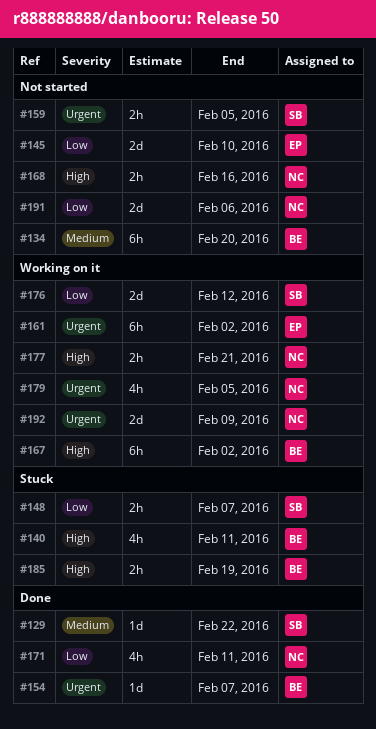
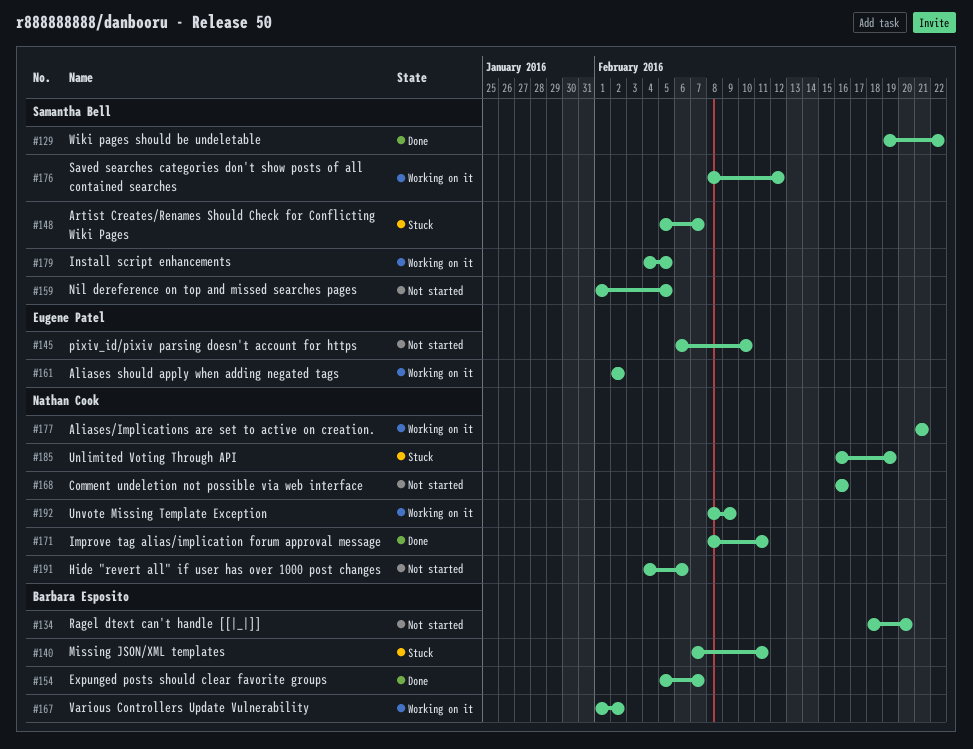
#179, owner: Nathan Cook -> Samantha Bell
#185, owner: Barbara Esposito -> Nathan Cook

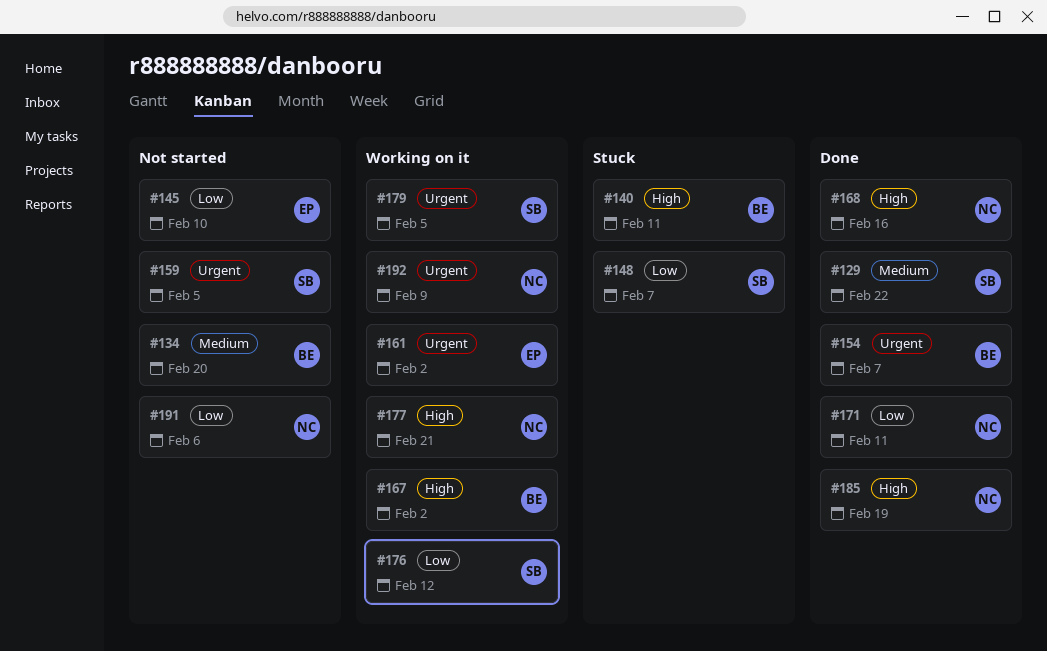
#168, status: Not started -> Done
#185, status: Stuck -> Done

